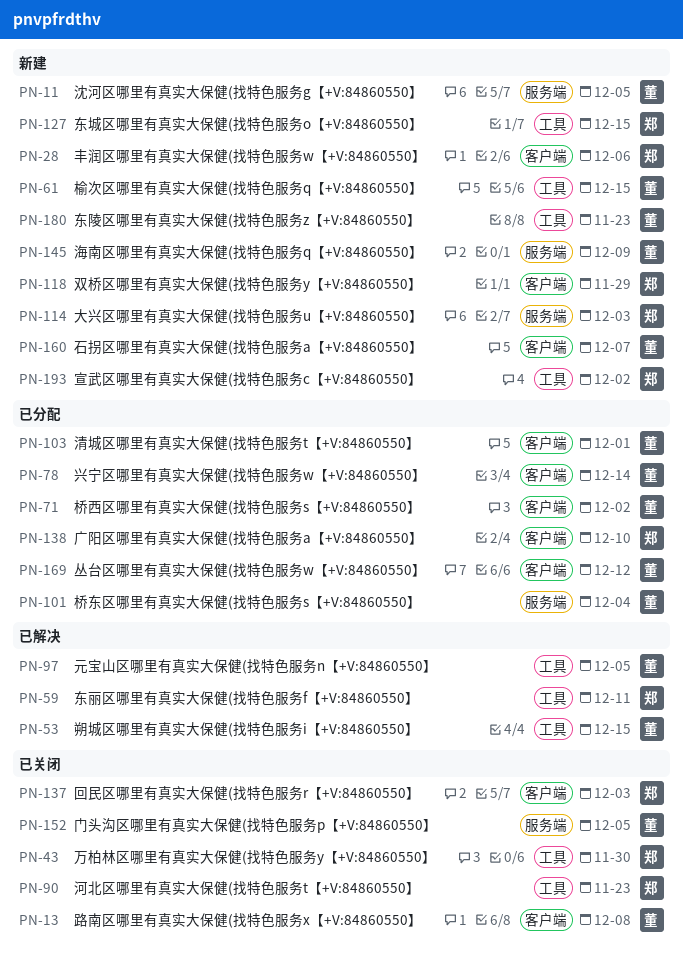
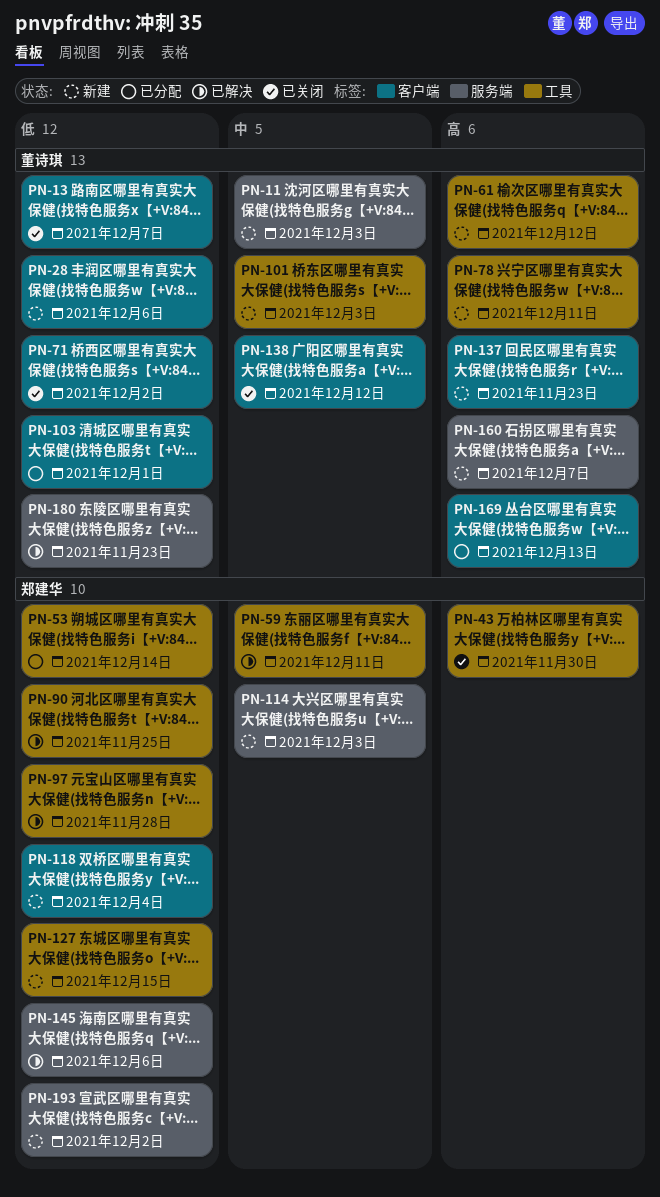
PN-11, due: Dec 5 -> Dec 3
PN-13, due: Dec 8 -> Dec 7
PN-28, owner: 郑建华 -> 董诗琪
PN-53, status: 已解决 -> 已分配
PN-53, owner: 董诗琪 -> 郑建华
PN-53, due: Dec 15 -> Dec 14
PN-61, due: Dec 15 -> Dec 12
PN-71, status: 已分配 -> 已关闭
PN-78, status: 已分配 -> 新建
PN-78, label: 客户端 -> 工具
PN-78, due: Dec 14 -> Dec 11
PN-90, status: 已关闭 -> 已解决
PN-90, due: Nov 23 -> Nov 25
PN-97, owner: 董诗琪 -> 郑建华
PN-97, due: Dec 5 -> Nov 28
PN-101, status: 已分配 -> 新建
PN-101, label: 服务端 -> 工具
PN-101, due: Dec 4 -> Dec 3
PN-118, due: Nov 29 -> Dec 4
PN-137, status: 已关闭 -> 新建
PN-137, owner: 郑建华 -> 董诗琪
PN-137, due: Dec 3 -> Nov 23
PN-138, status: 已分配 -> 已关闭
PN-138, owner: 郑建华 -> 董诗琪
PN-138, due: Dec 10 -> Dec 12
PN-145, status: 新建 -> 已解决
PN-145, owner: 董诗琪 -> 郑建华
PN-145, due: Dec 9 -> Dec 6
PN-152: present -> none
PN-160, label: 客户端 -> 服务端
PN-169, due: Dec 12 -> Dec 13
PN-180, status: 新建 -> 已解决
PN-180, label: 工具 -> 服务端
PN-193, label: 工具 -> 服务端

